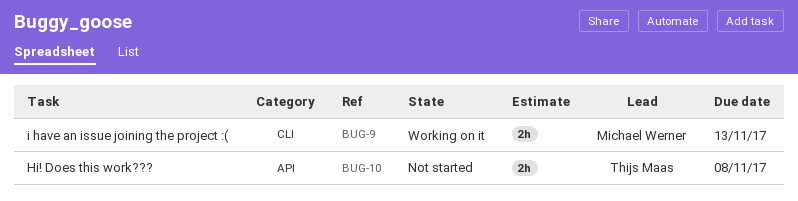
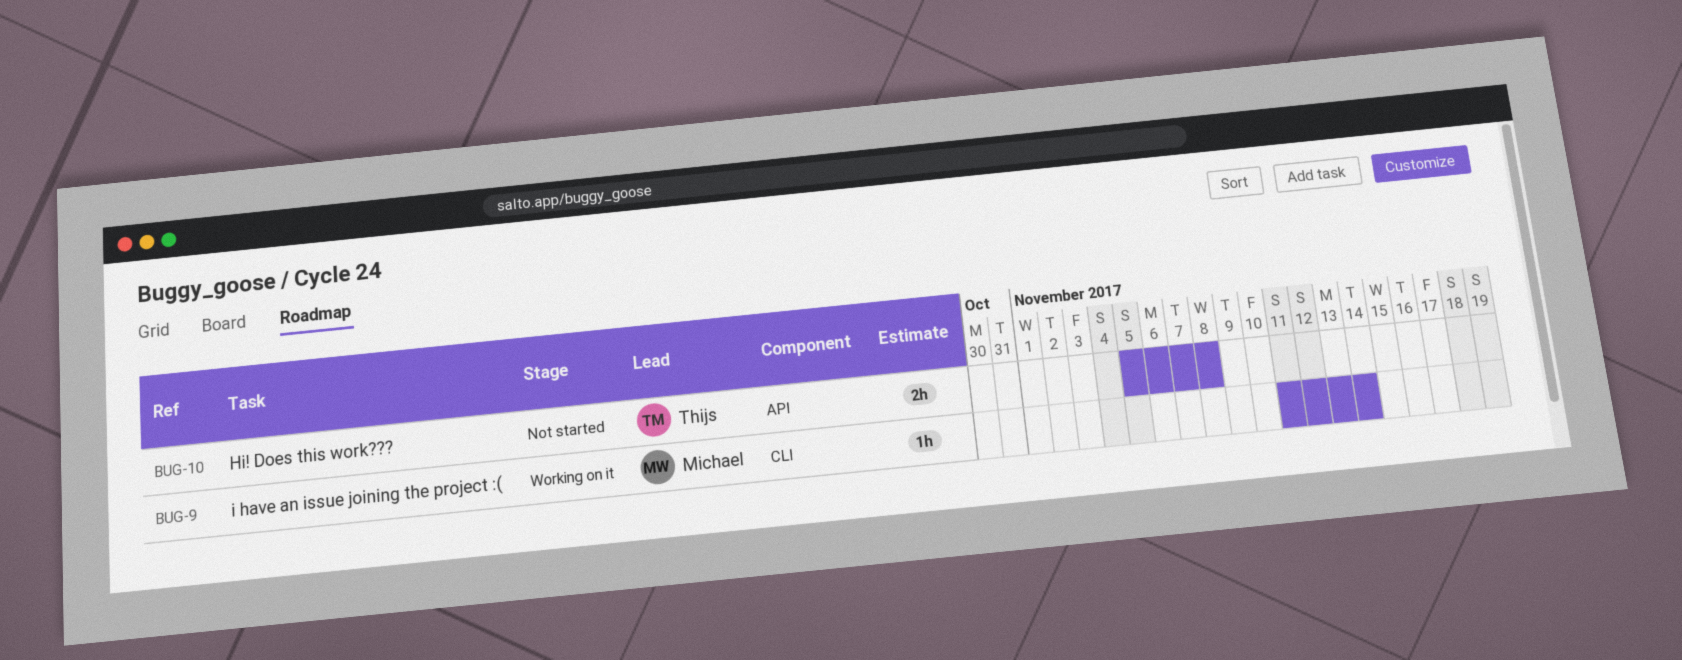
BUG-9, estimate: 2h -> 1h
BUG-9, due: Nov 13 -> Nov 14

